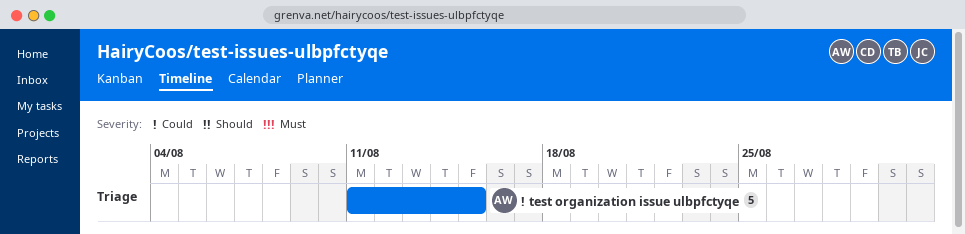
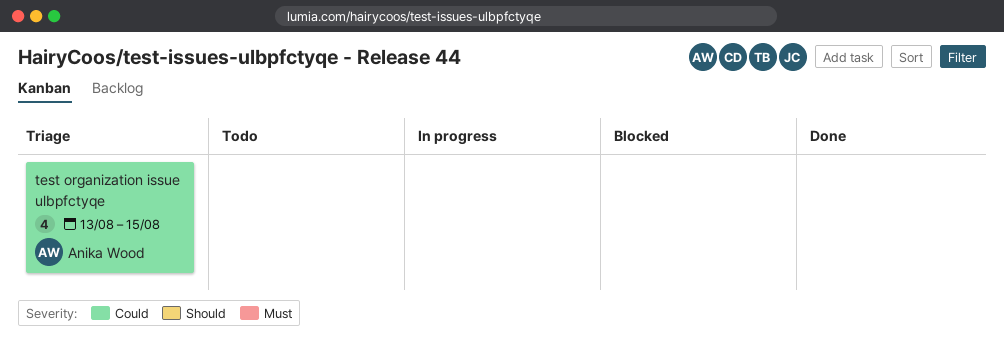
test organization issue ulbpfctyqe, estimate: 5 -> 4
test organization issue ulbpfctyqe, start: Aug 11 -> Aug 13

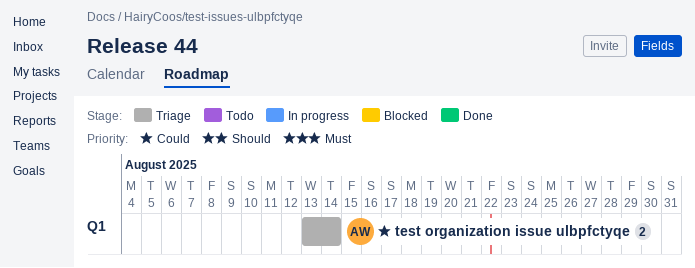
test organization issue ulbpfctyqe, estimate: 4 -> 2
test organization issue ulbpfctyqe, due: Aug 15 -> Aug 14

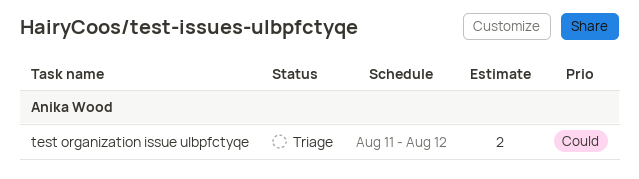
test organization issue ulbpfctyqe, start: Aug 13 -> Aug 11
test organization issue ulbpfctyqe, due: Aug 14 -> Aug 12

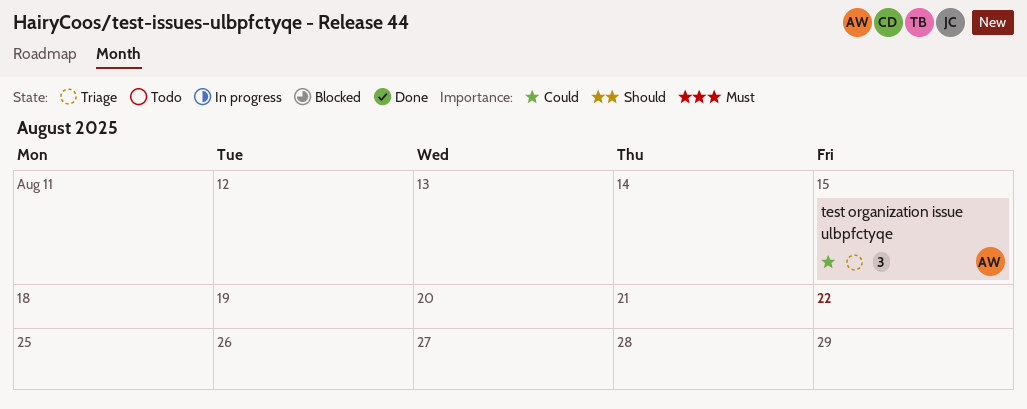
test organization issue ulbpfctyqe, estimate: 2 -> 3
test organization issue ulbpfctyqe, due: Aug 12 -> Aug 15

